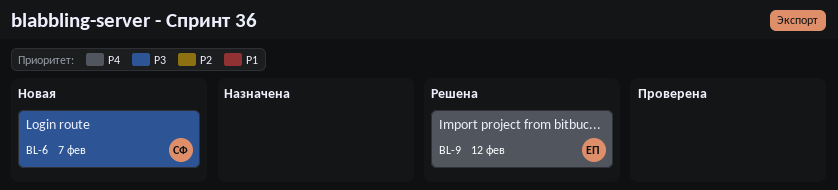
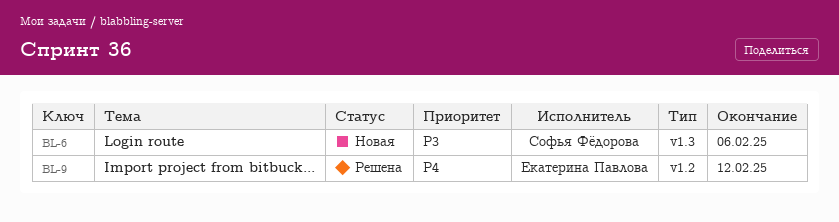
BL-6, due: Feb 7 -> Feb 6

